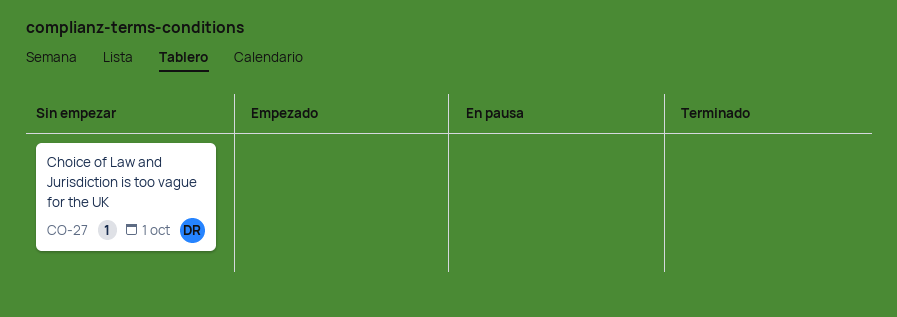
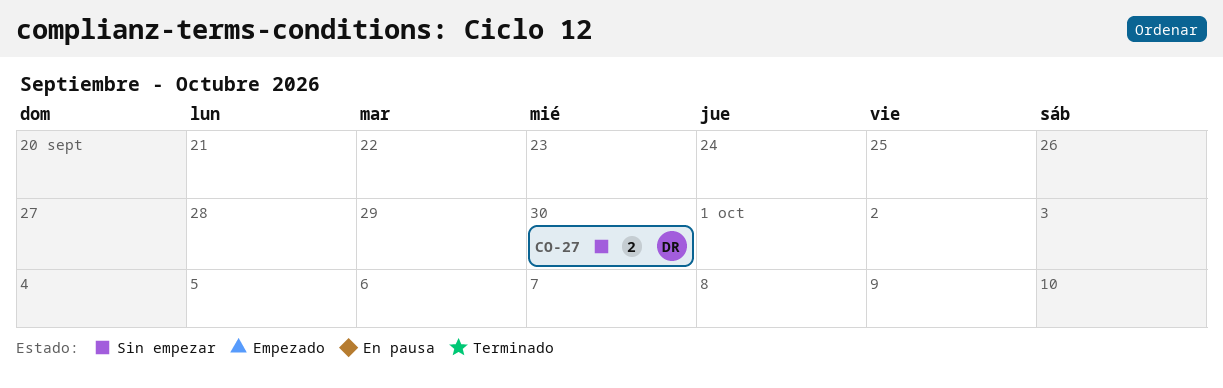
CO-27, estimate: 1 -> 2
CO-27, due: Oct 1 -> Sep 30

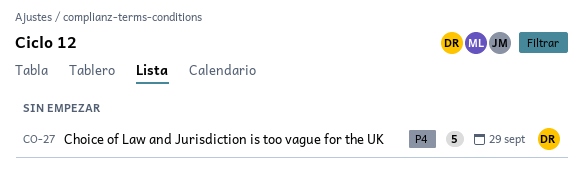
CO-27, estimate: 2 -> 5
CO-27, due: Sep 30 -> Sep 29

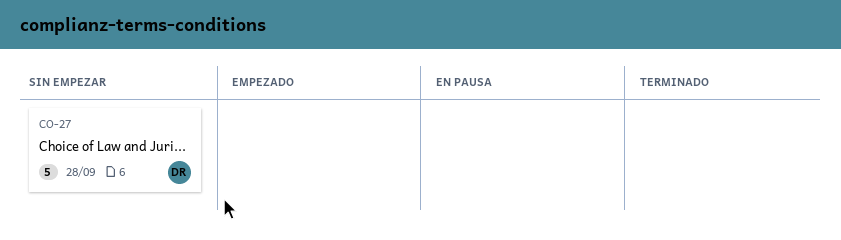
CO-27, due: Sep 29 -> Sep 28

